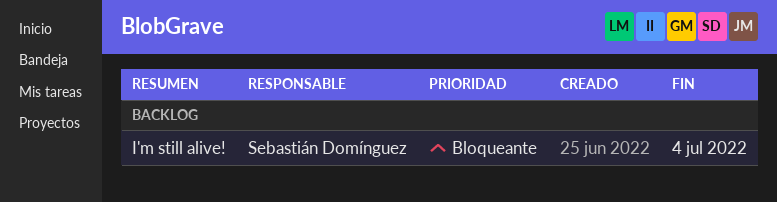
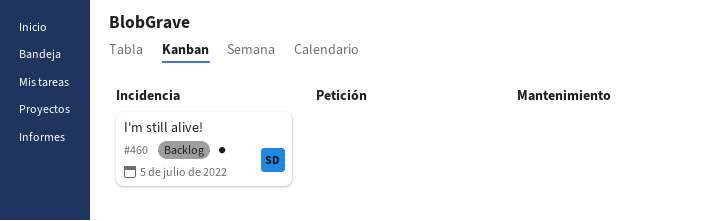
I'm still alive!, due: Jul 4 -> Jul 5

